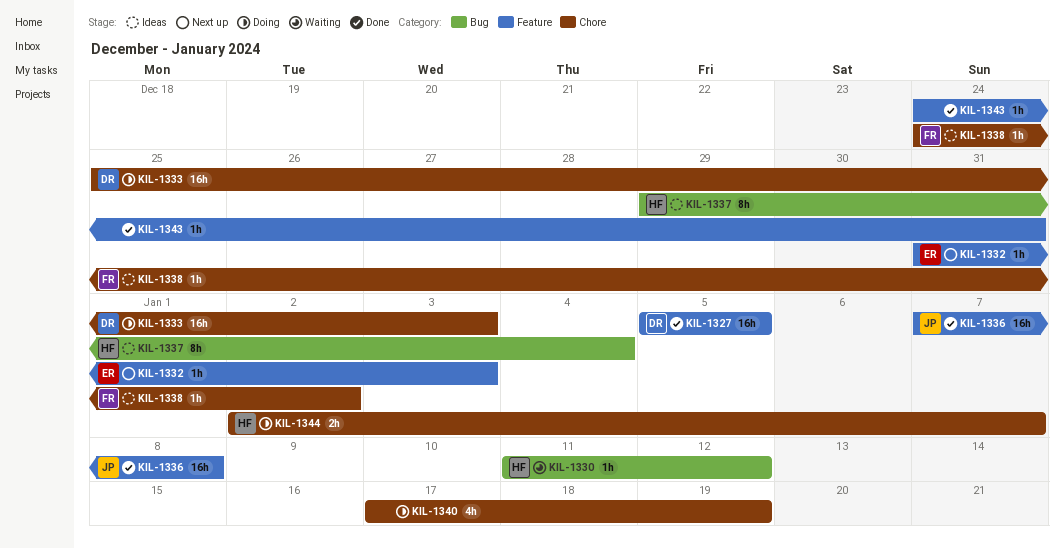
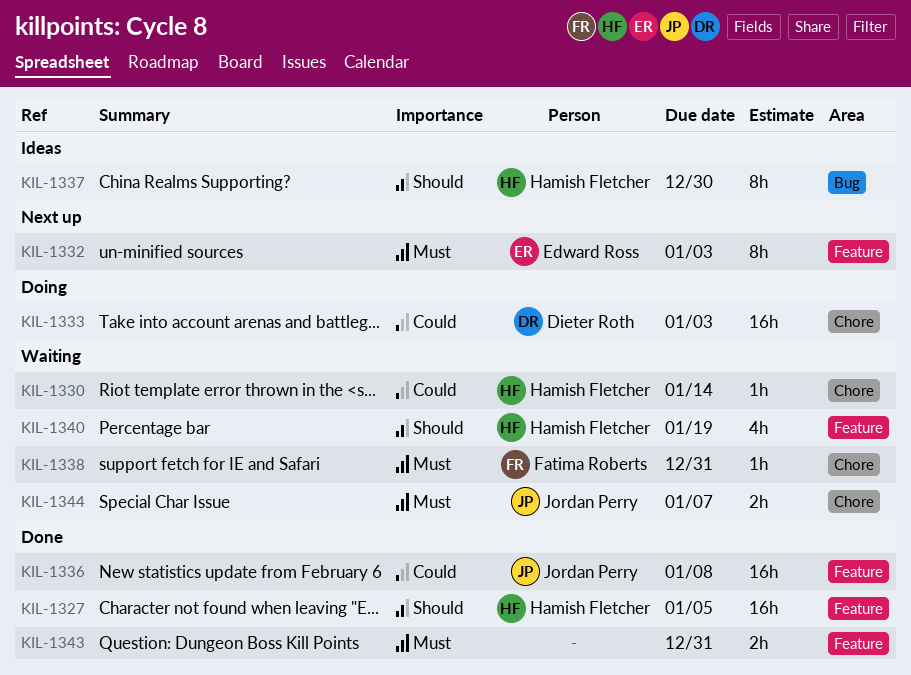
KIL-1327, owner: Dieter Roth -> Hamish Fletcher
KIL-1330, label: Bug -> Chore
KIL-1330, due: Jan 12 -> Jan 14
KIL-1332, estimate: 1h -> 8h
KIL-1337, due: Jan 4 -> Dec 30
KIL-1338, status: Ideas -> Waiting
KIL-1338, due: Jan 2 -> Dec 31
KIL-1340, status: Doing -> Waiting
KIL-1340, owner: none -> Hamish Fletcher
KIL-1340, label: Chore -> Feature
KIL-1343, estimate: 1h -> 2h
KIL-1344, status: Doing -> Waiting
KIL-1344, owner: Hamish Fletcher -> Jordan Perry

